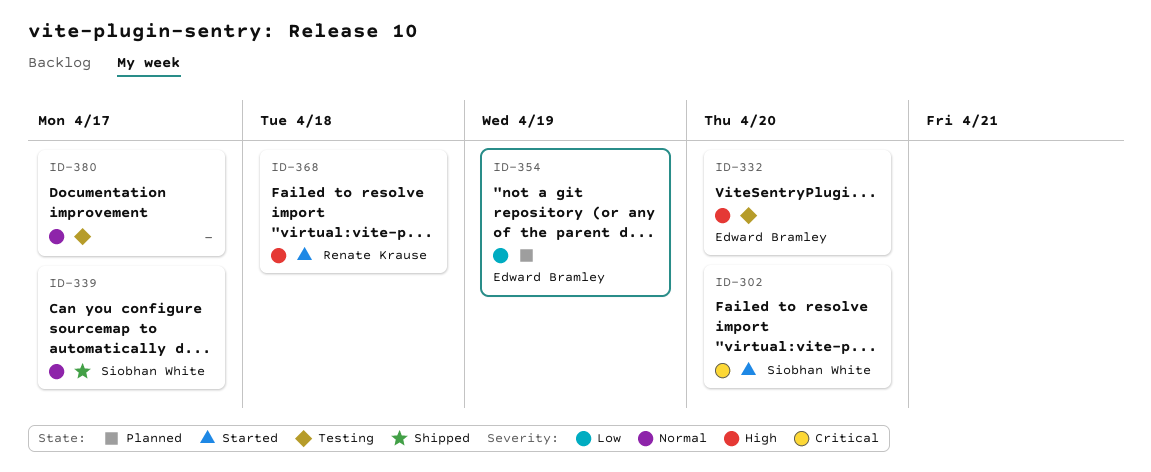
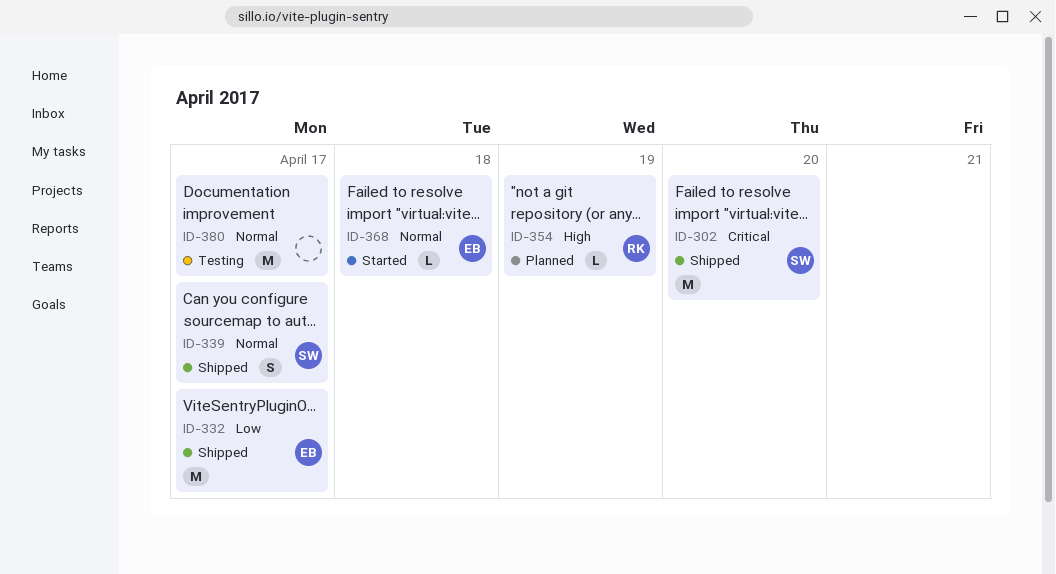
ID-302, status: Started -> Shipped
ID-332, status: Testing -> Shipped
ID-332, priority: High -> Low
ID-332, due: Apr 20 -> Apr 17
ID-354, owner: Edward Bramley -> Renate Krause
ID-354, priority: Low -> High
ID-368, owner: Renate Krause -> Edward Bramley
ID-368, priority: High -> Normal

